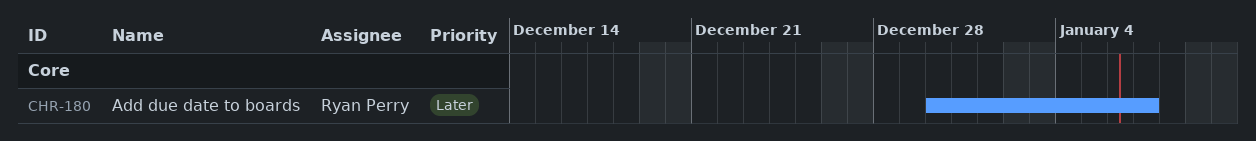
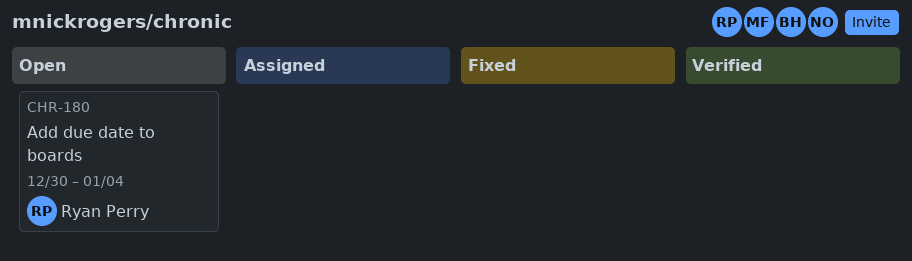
CHR-180, due: Jan 7 -> Jan 4

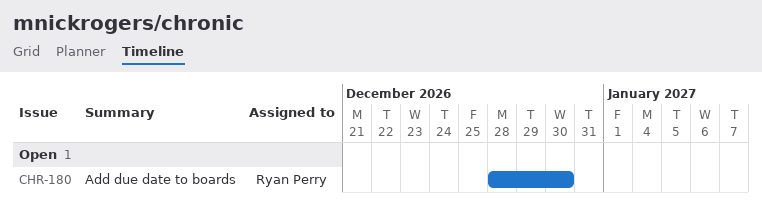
CHR-180, start: Dec 30 -> Dec 28
CHR-180, due: Jan 4 -> Dec 30

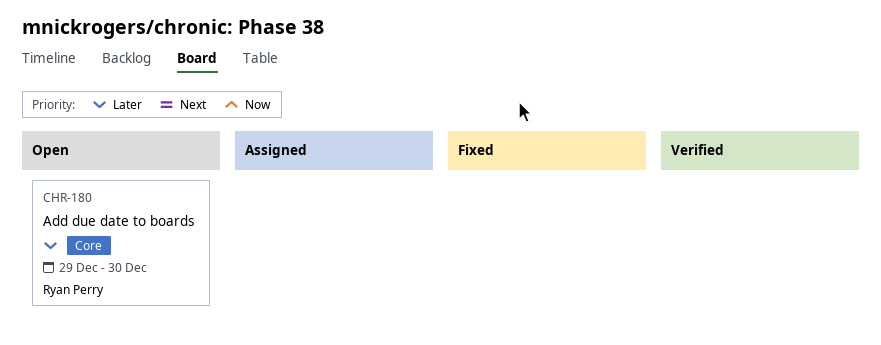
CHR-180, start: Dec 28 -> Dec 29

